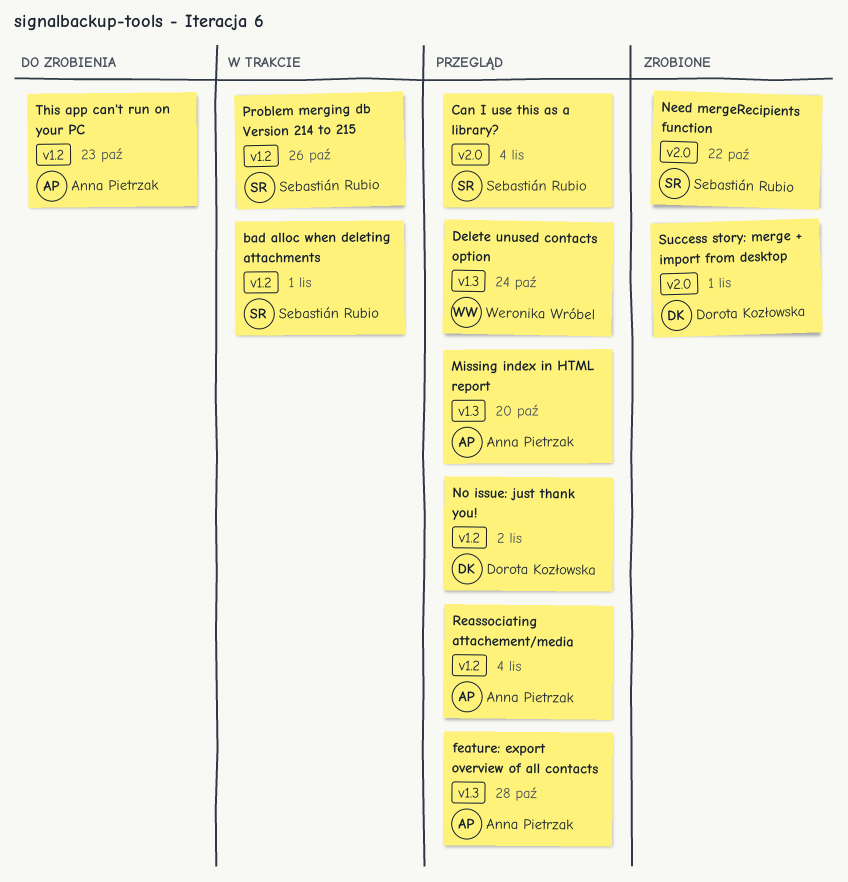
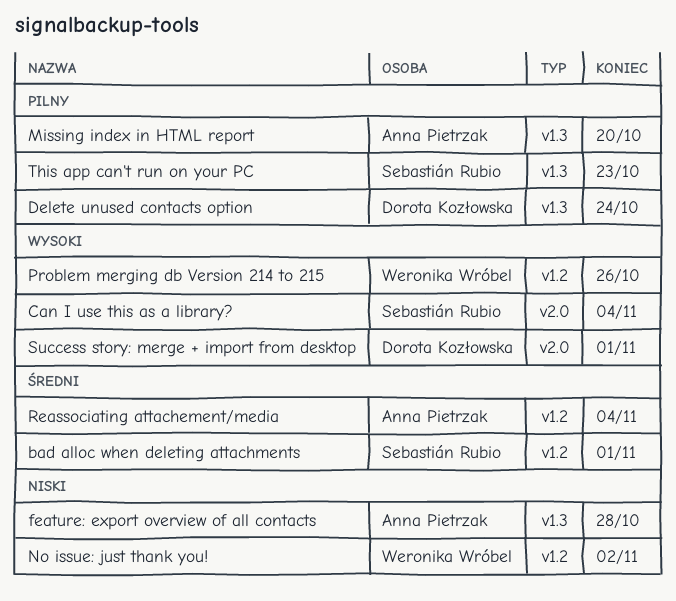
Delete unused contacts option, owner: Weronika Wróbel -> Dorota Kozłowska
Need mergeRecipients function: present -> none
No issue: just thank you!, owner: Dorota Kozłowska -> Weronika Wróbel
Problem merging db Version 214 to 215, owner: Sebastián Rubio -> Weronika Wróbel
This app can't run on your PC, owner: Anna Pietrzak -> Sebastián Rubio
This app can't run on your PC, label: v1.2 -> v1.3

